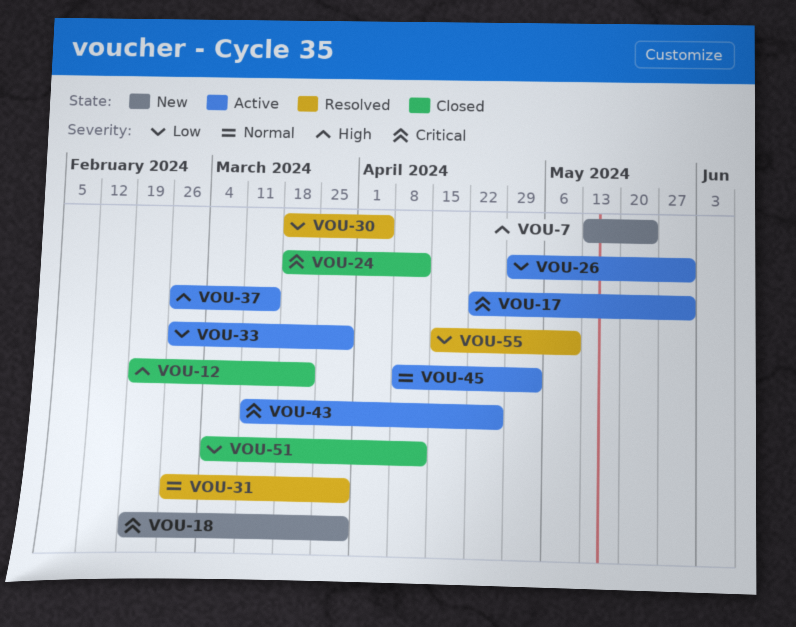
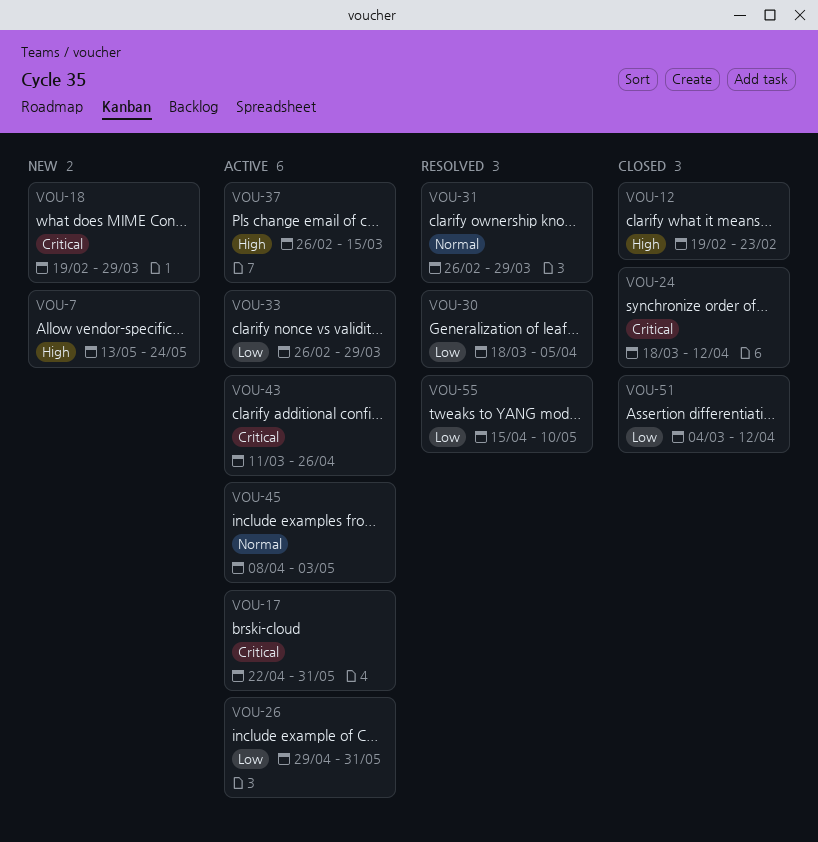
VOU-12, due: Mar 22 -> Feb 23

